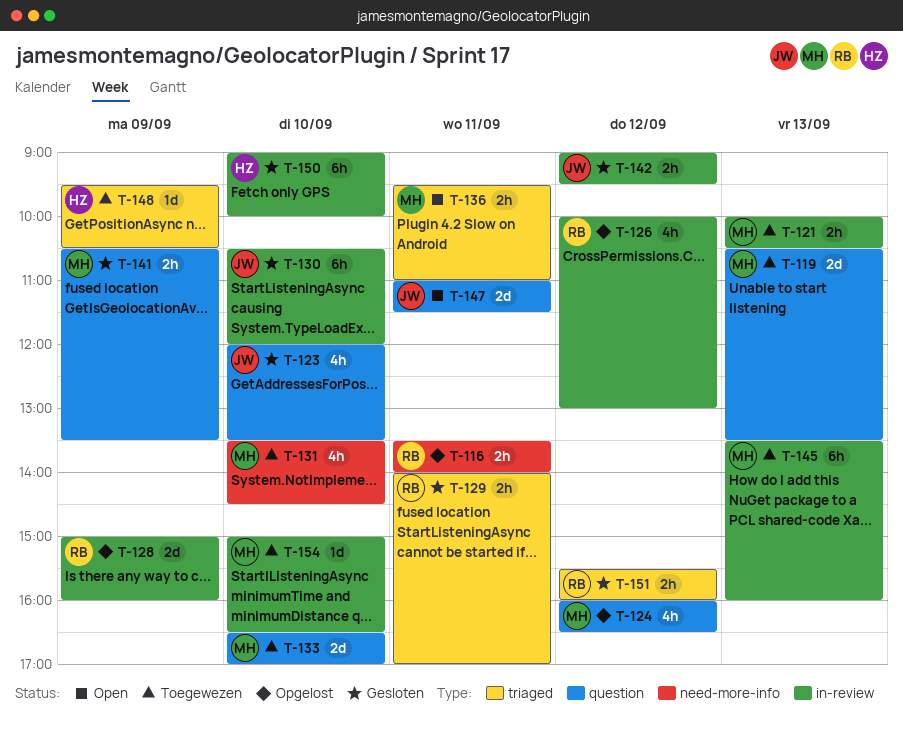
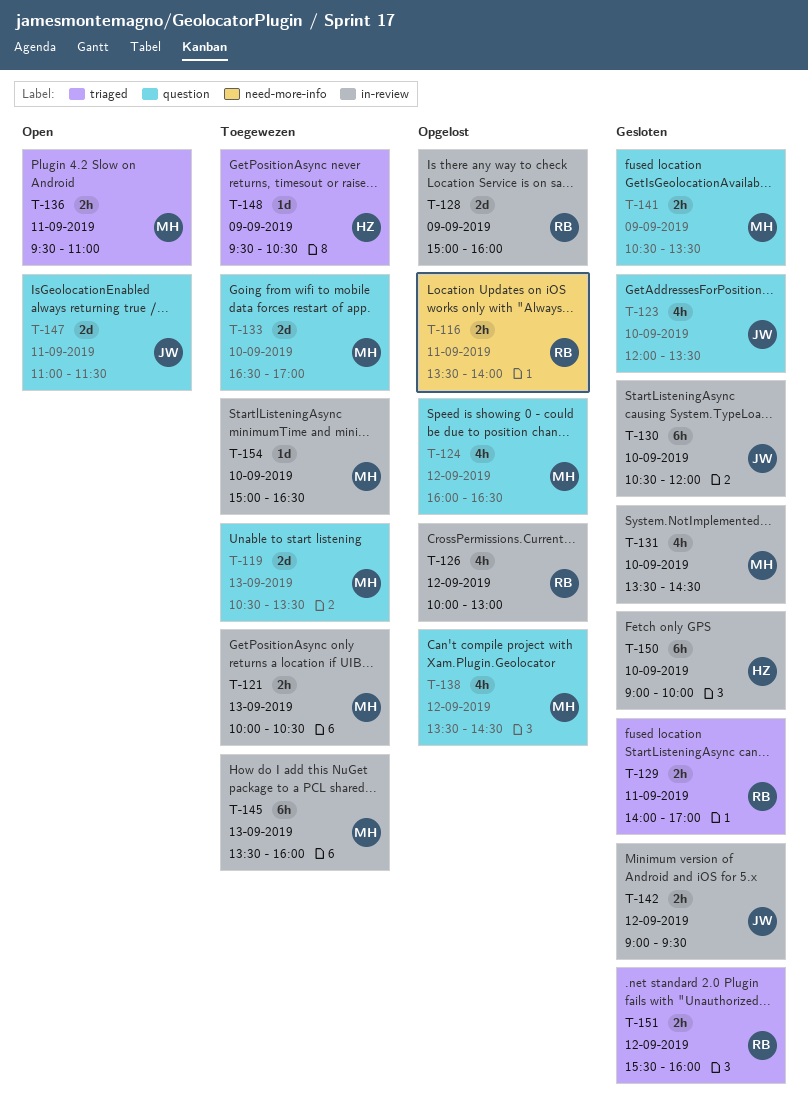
T-131, status: Toegewezen -> Gesloten
T-131, label: need-more-info -> in-review
T-138: none -> present

